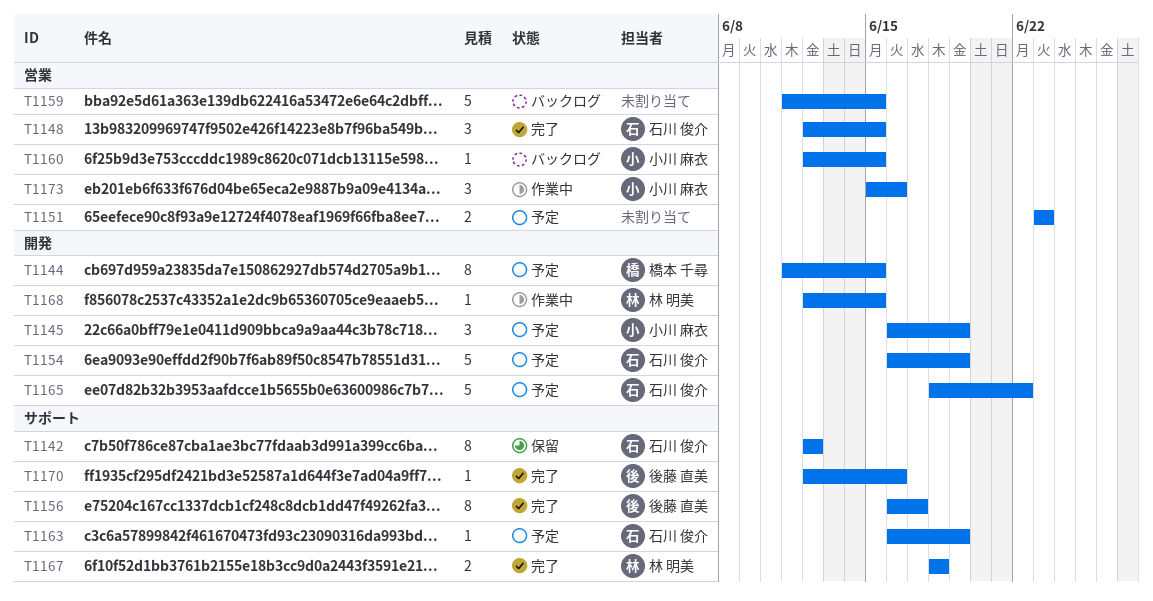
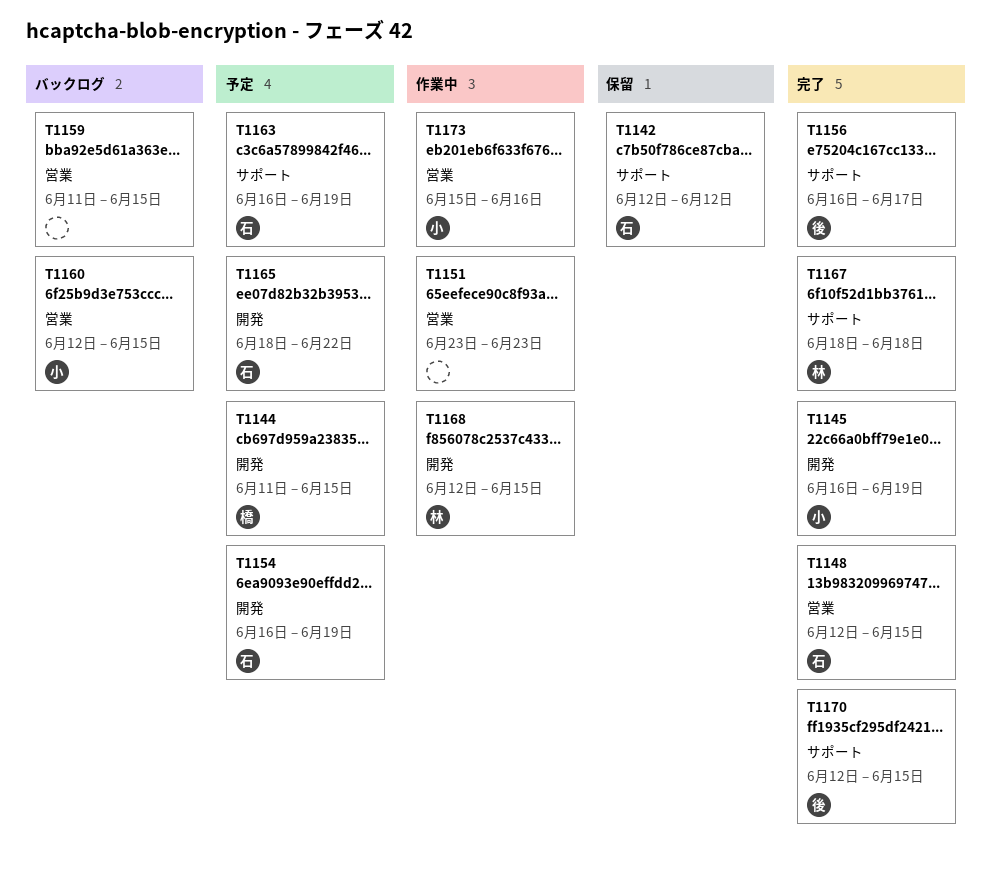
T1145, status: 予定 -> 完了
T1151, status: 予定 -> 作業中
T1170, due: Jun 16 -> Jun 15

